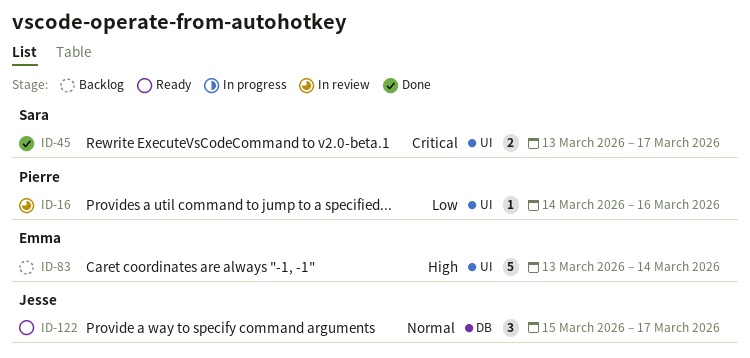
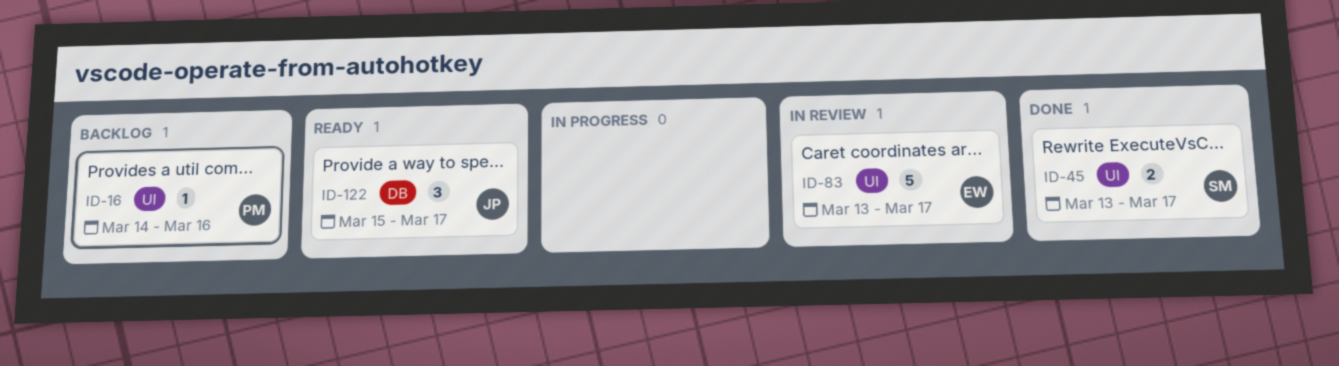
ID-16, status: In review -> Backlog
ID-83, status: Backlog -> In review
ID-83, due: Mar 14 -> Mar 17

